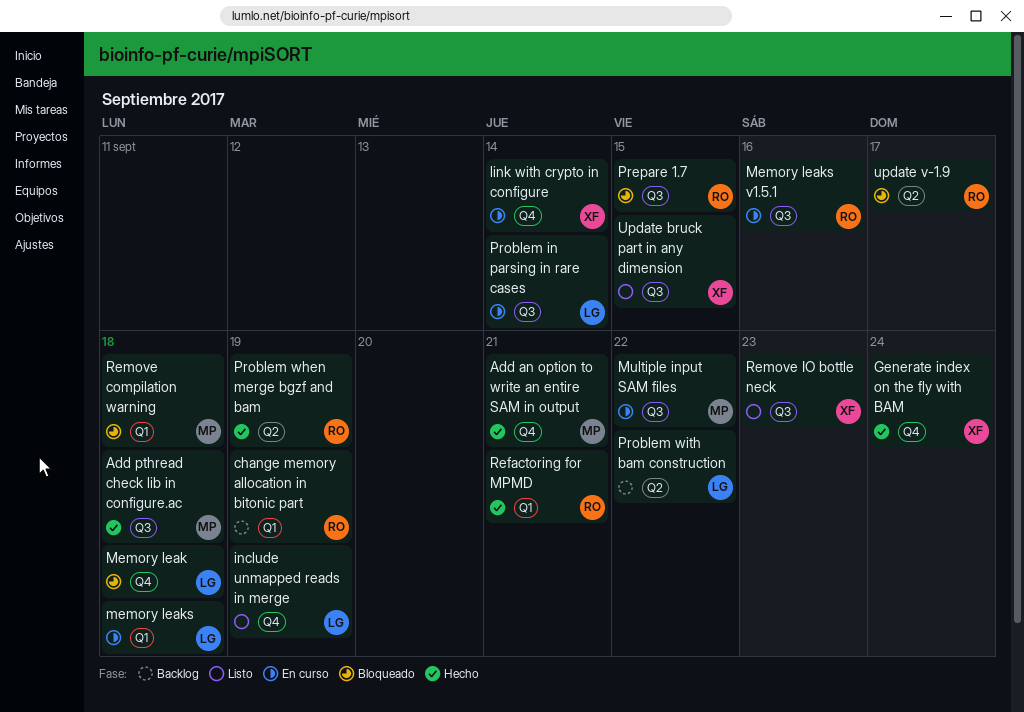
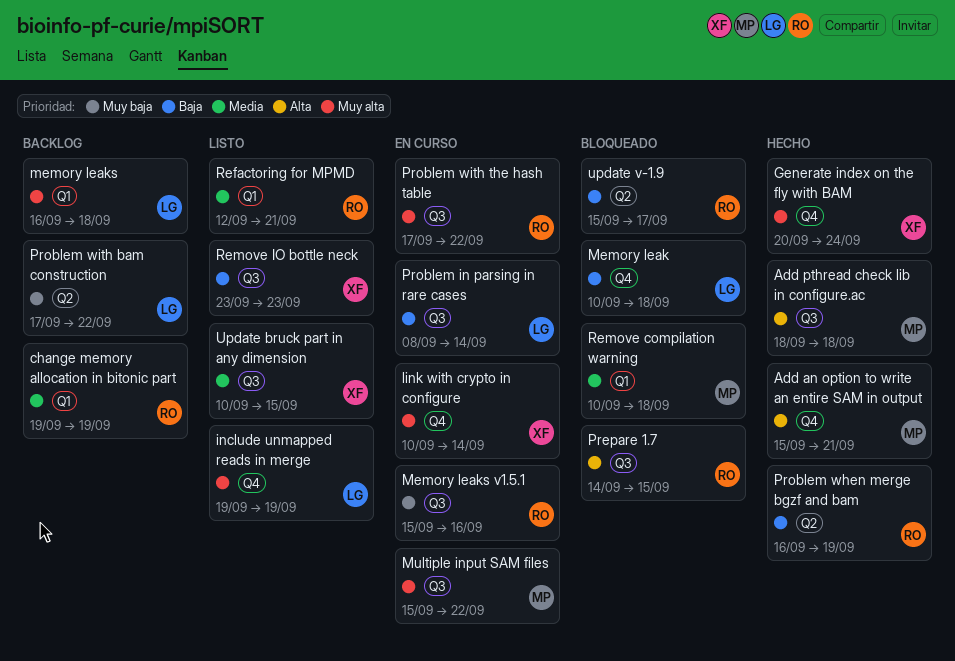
memory leaks, status: En curso -> Backlog
Problem with the hash table: none -> present
Refactoring for MPMD, status: Hecho -> Listo

